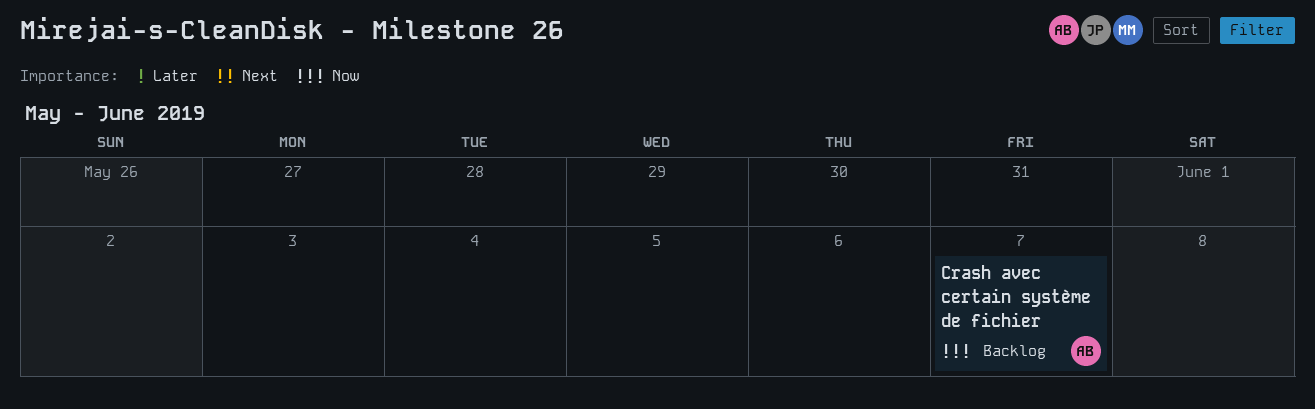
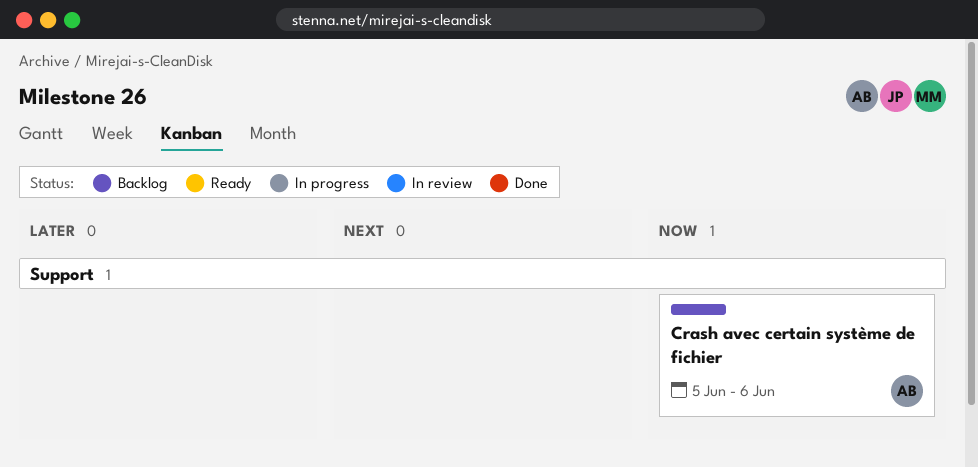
Crash avec certain système de fichier, due: Jun 7 -> Jun 6

